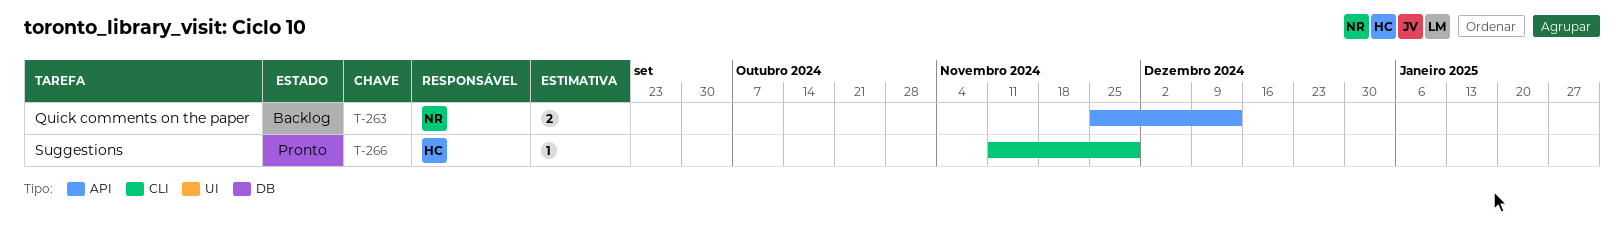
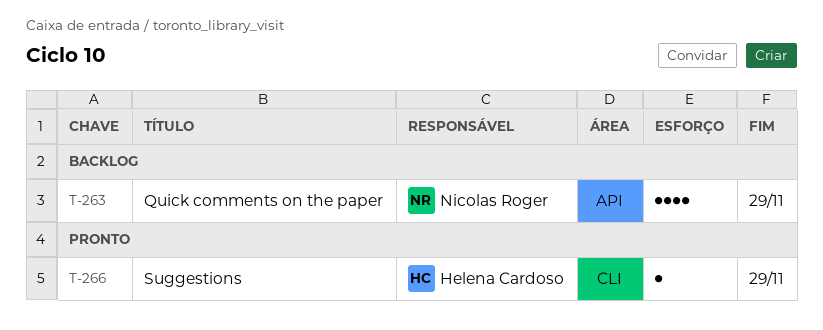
T-263, estimate: 2 -> 4
T-263, due: Dec 13 -> Nov 29

